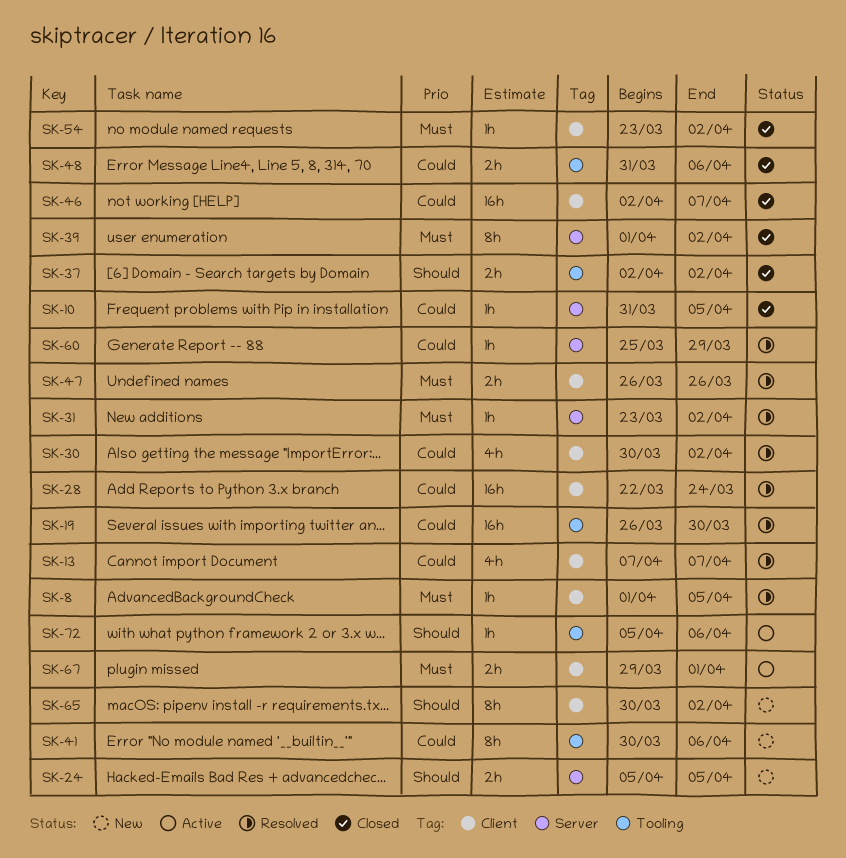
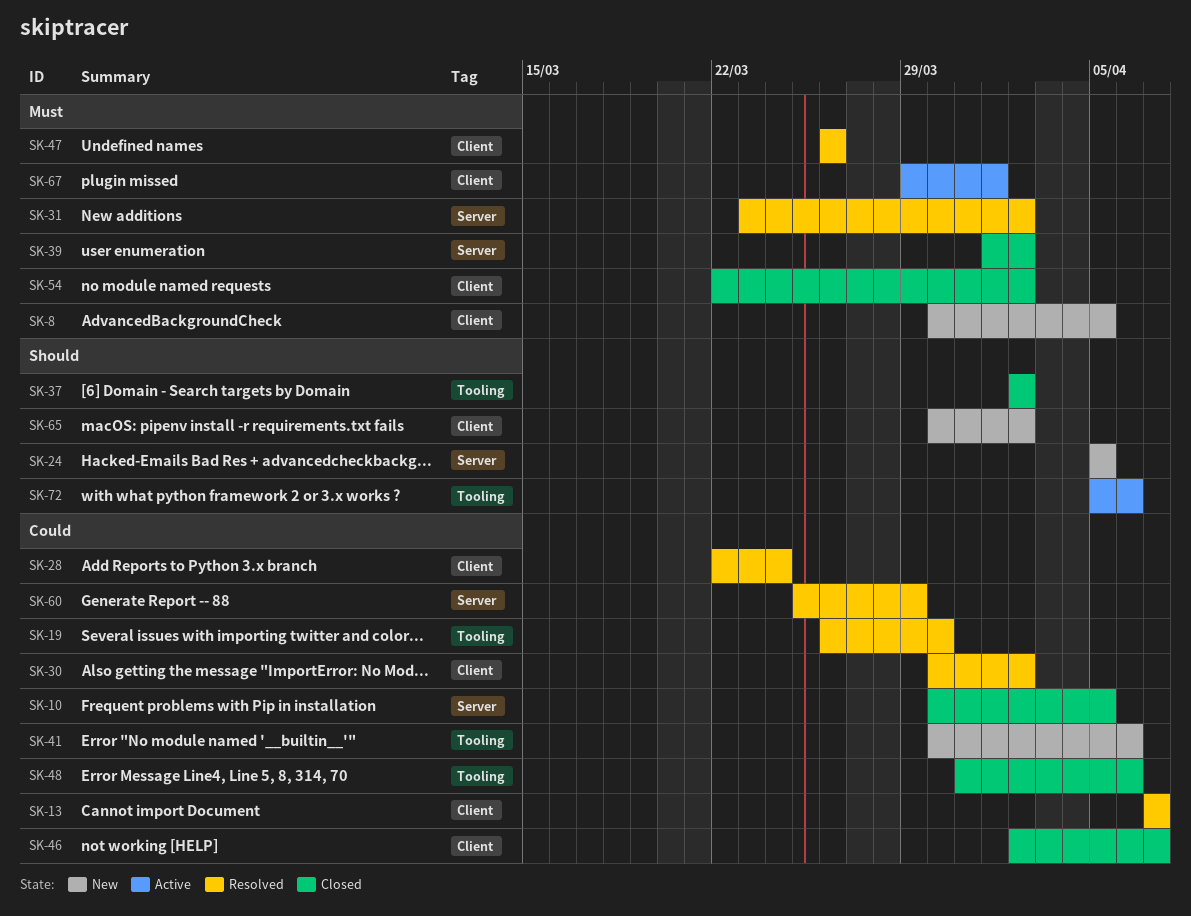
SK-8, status: Resolved -> New
SK-8, start: Apr 1 -> Mar 30
SK-10, start: Mar 31 -> Mar 30
SK-54, start: Mar 23 -> Mar 22

